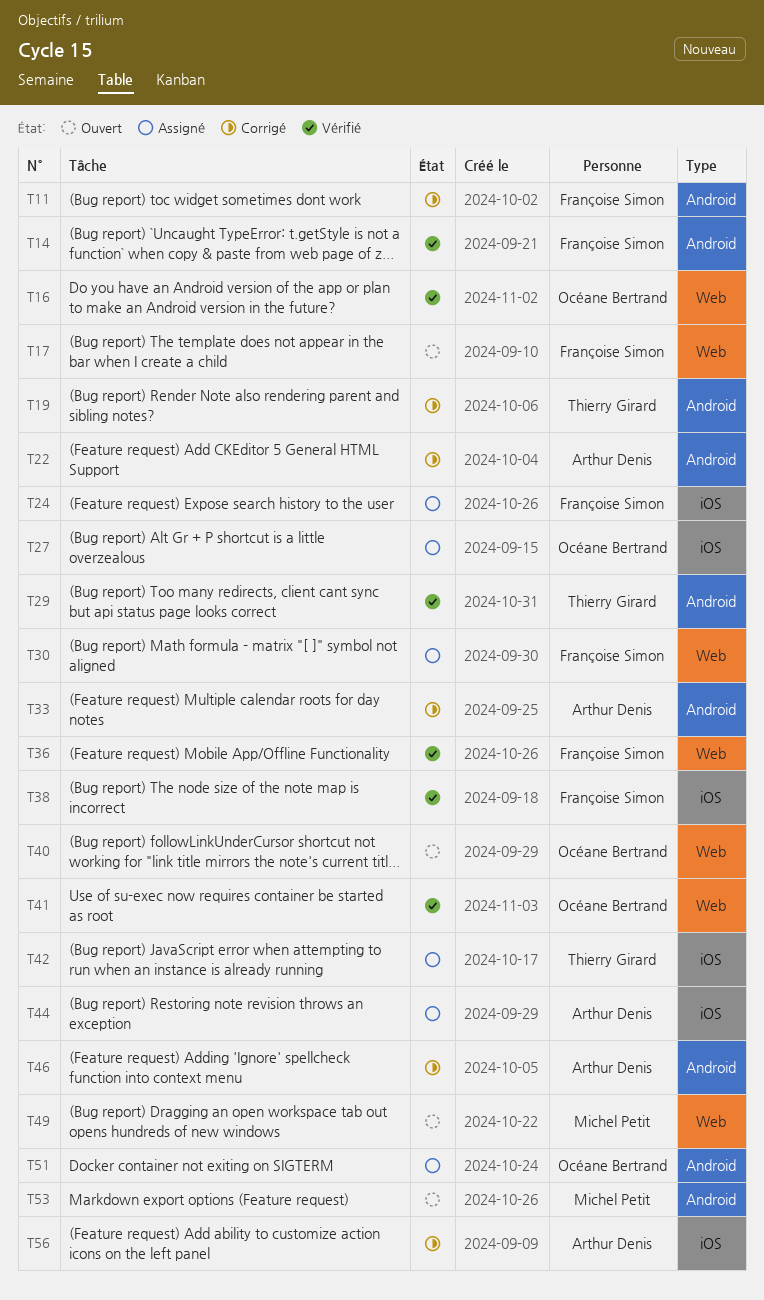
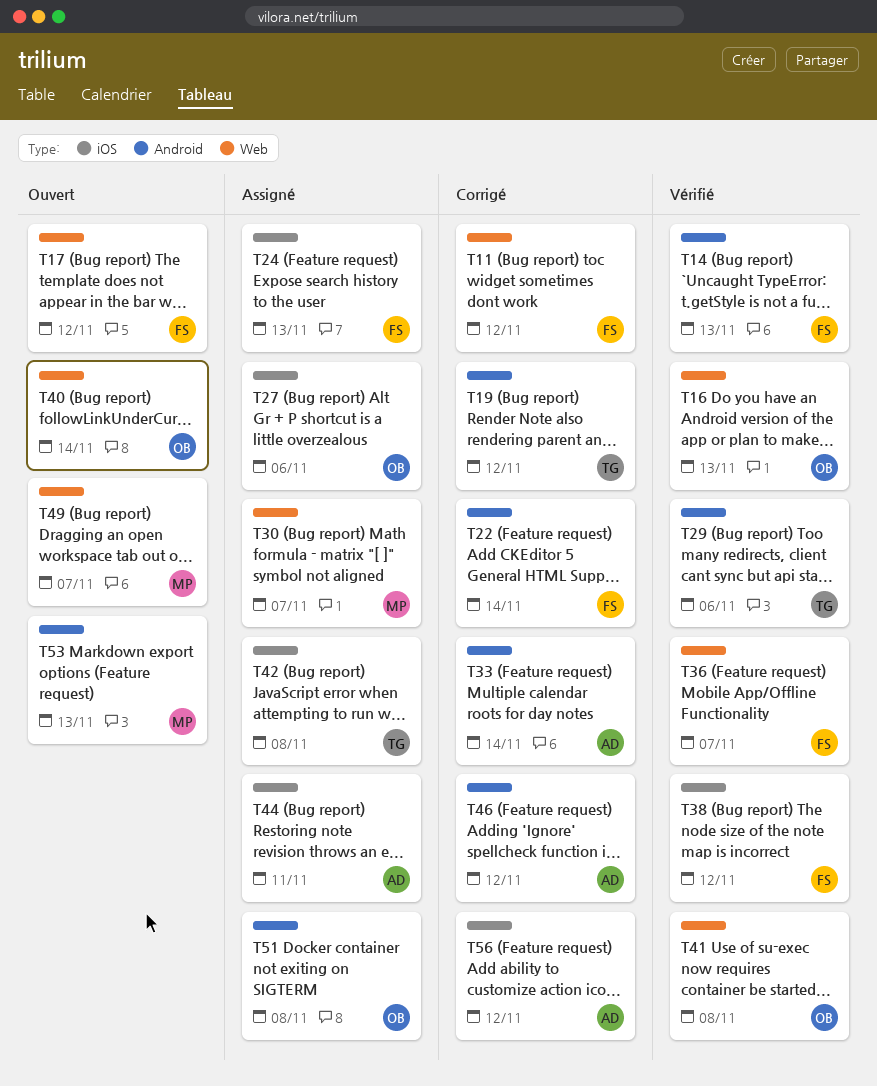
T11, label: Android -> Web
T22, owner: Arthur Denis -> Françoise Simon
T30, owner: Françoise Simon -> Michel Petit

